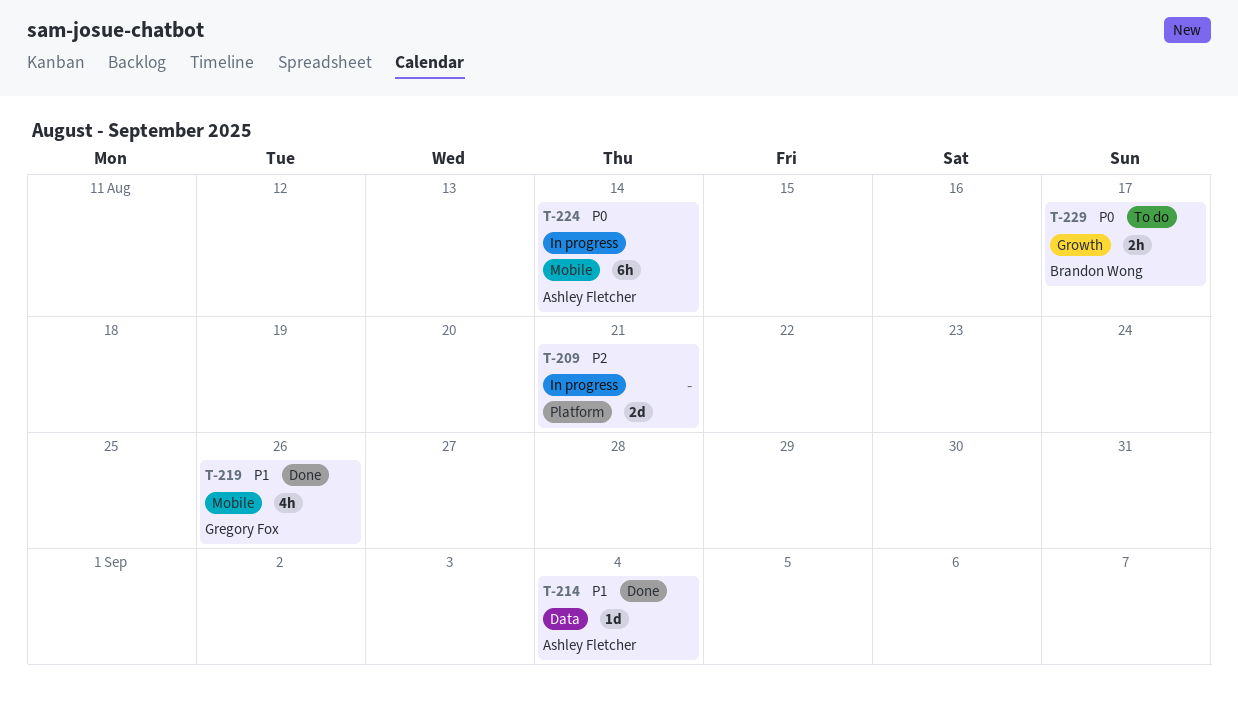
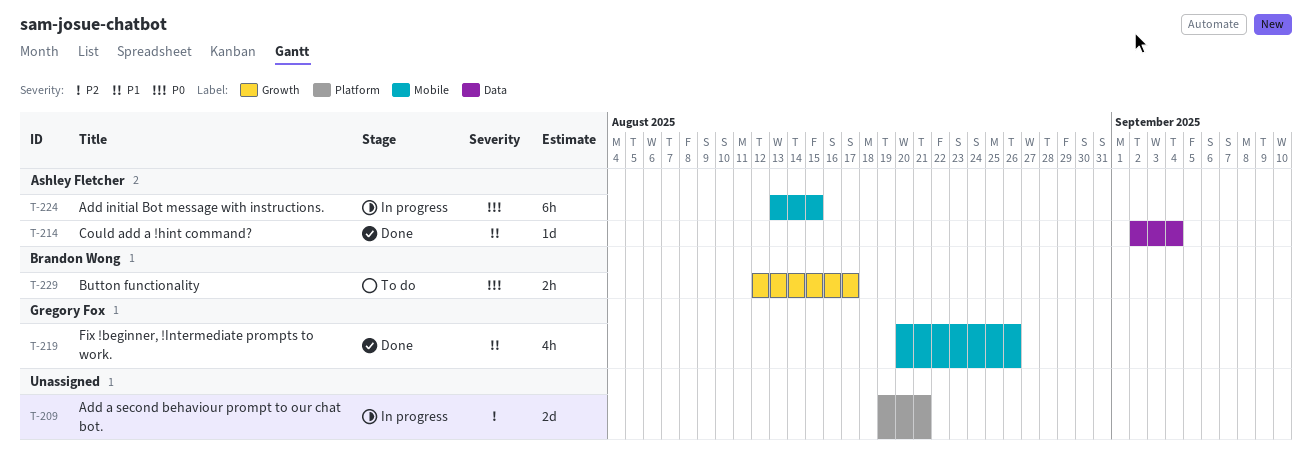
T-224, due: Aug 14 -> Aug 15

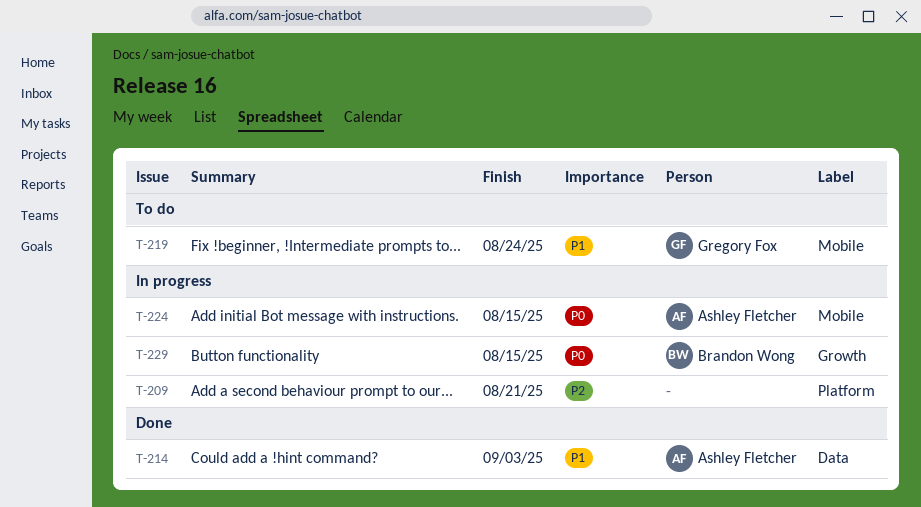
T-214, due: Sep 4 -> Sep 3
T-219, status: Done -> To do
T-219, due: Aug 26 -> Aug 24
T-229, status: To do -> In progress
T-229, due: Aug 17 -> Aug 15

